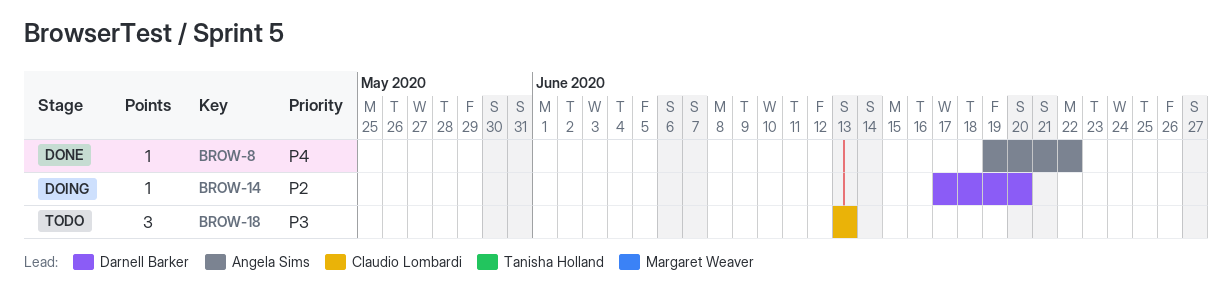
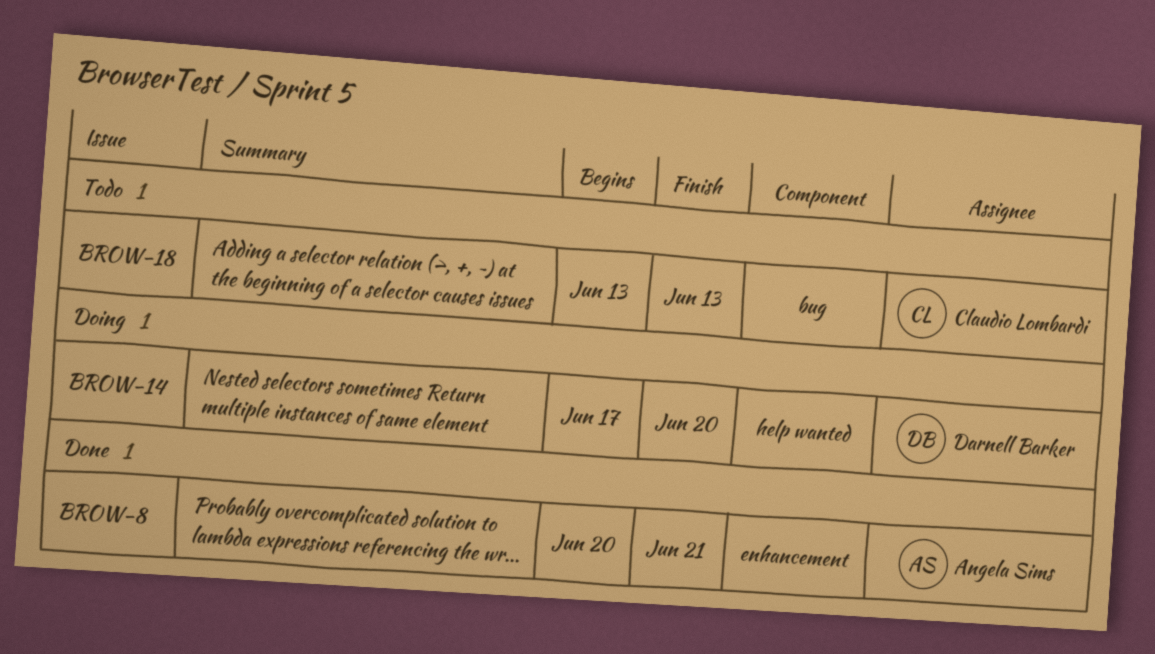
BROW-8, start: Jun 19 -> Jun 20
BROW-8, due: Jun 22 -> Jun 21

